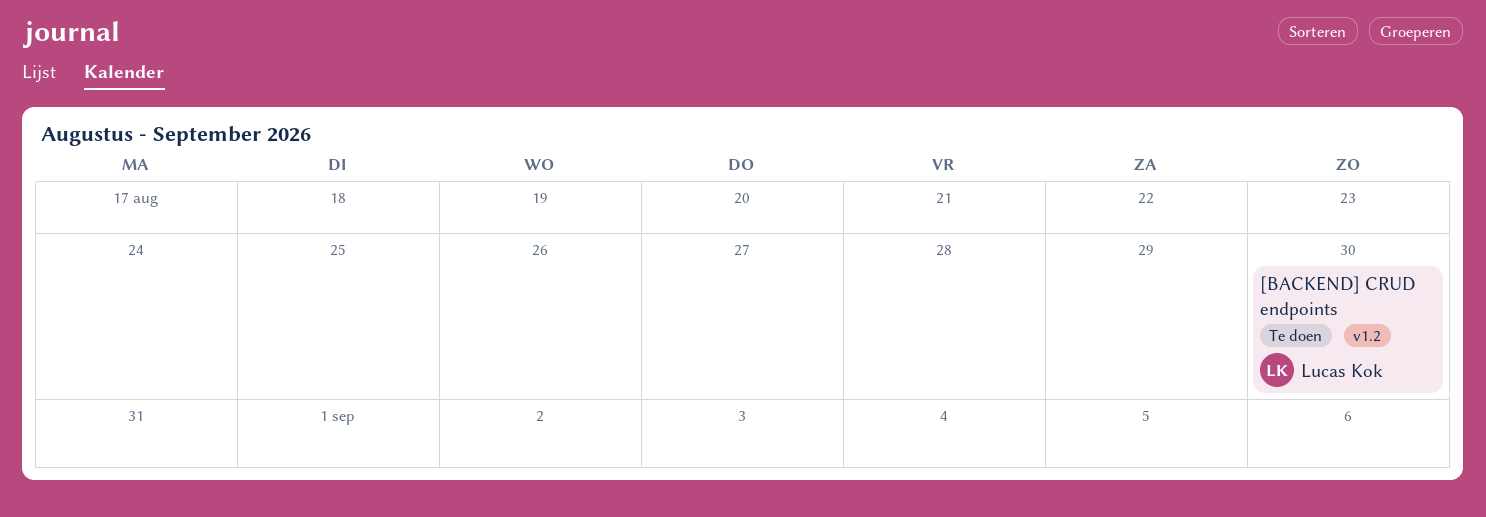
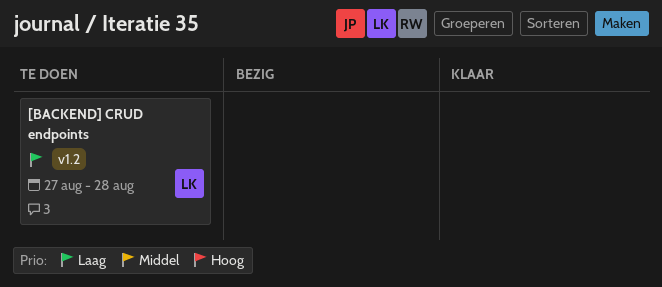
[BACKEND] CRUD endpoints, due: Aug 30 -> Aug 28

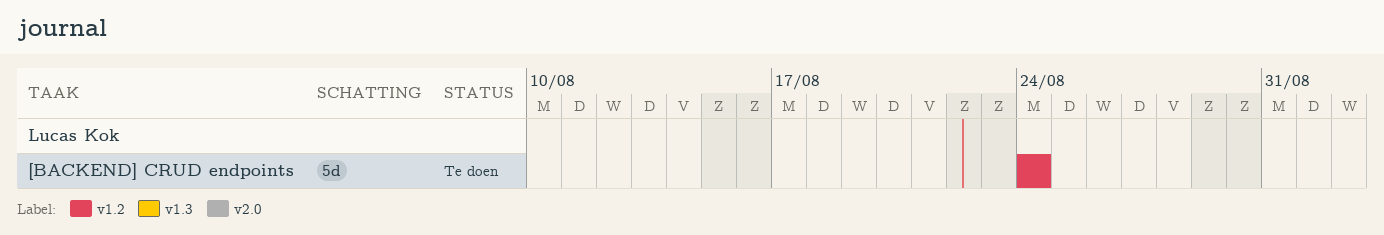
[BACKEND] CRUD endpoints, start: Aug 27 -> Aug 24
[BACKEND] CRUD endpoints, due: Aug 28 -> Aug 24

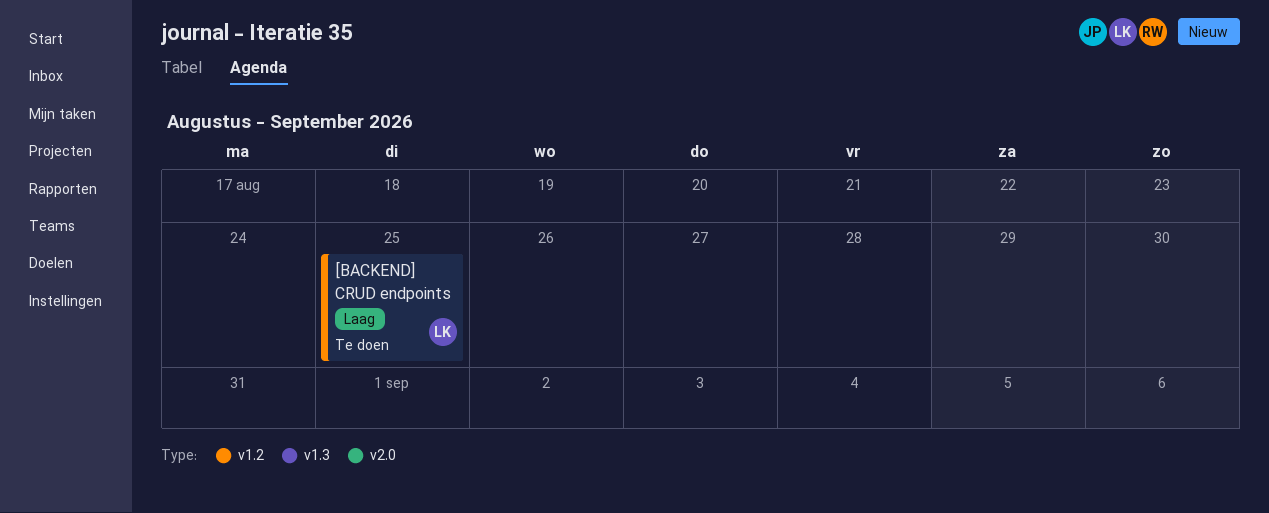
[BACKEND] CRUD endpoints, due: Aug 24 -> Aug 25

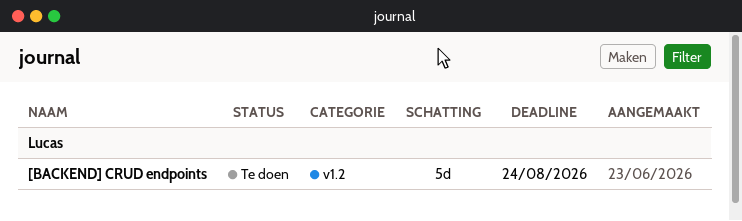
[BACKEND] CRUD endpoints, due: Aug 25 -> Aug 24

